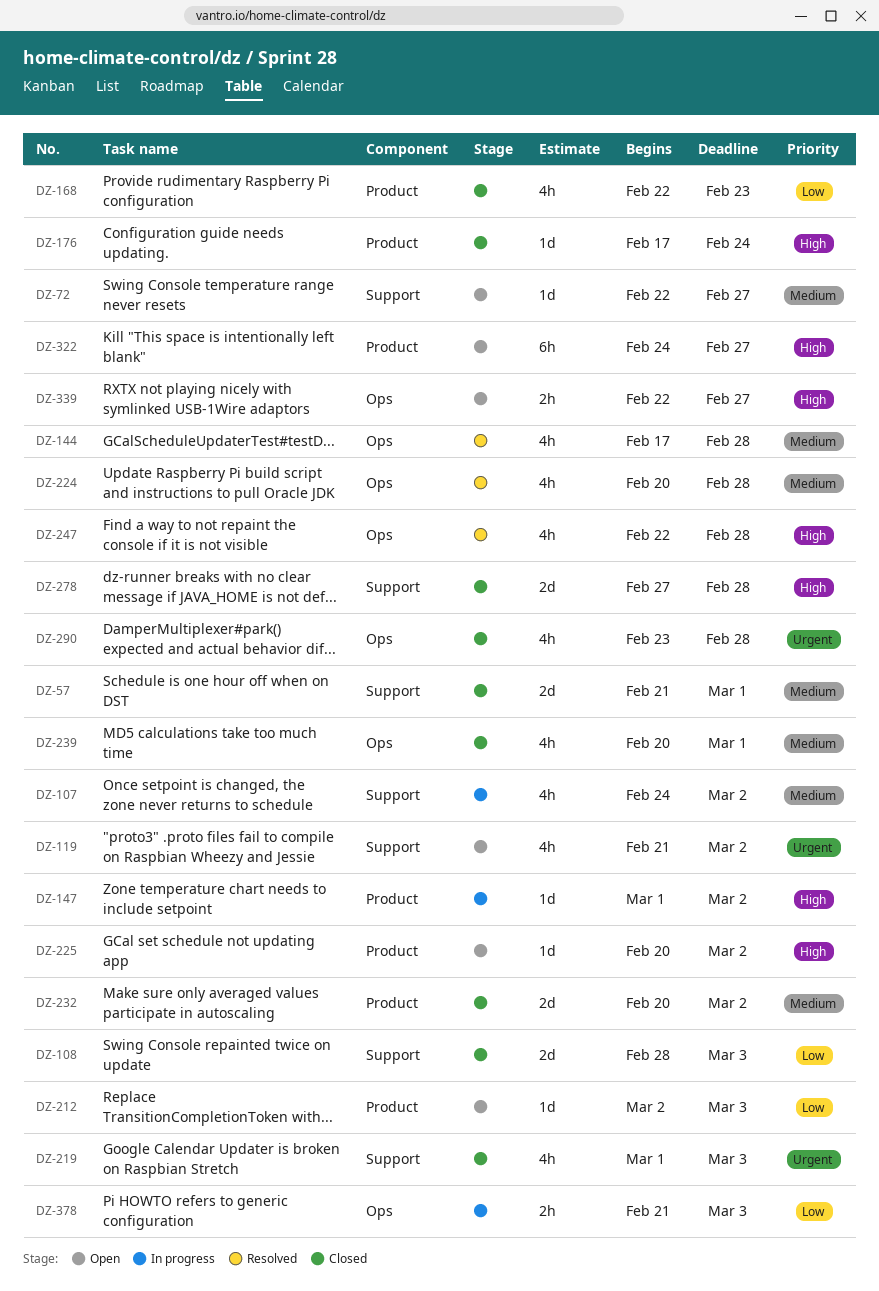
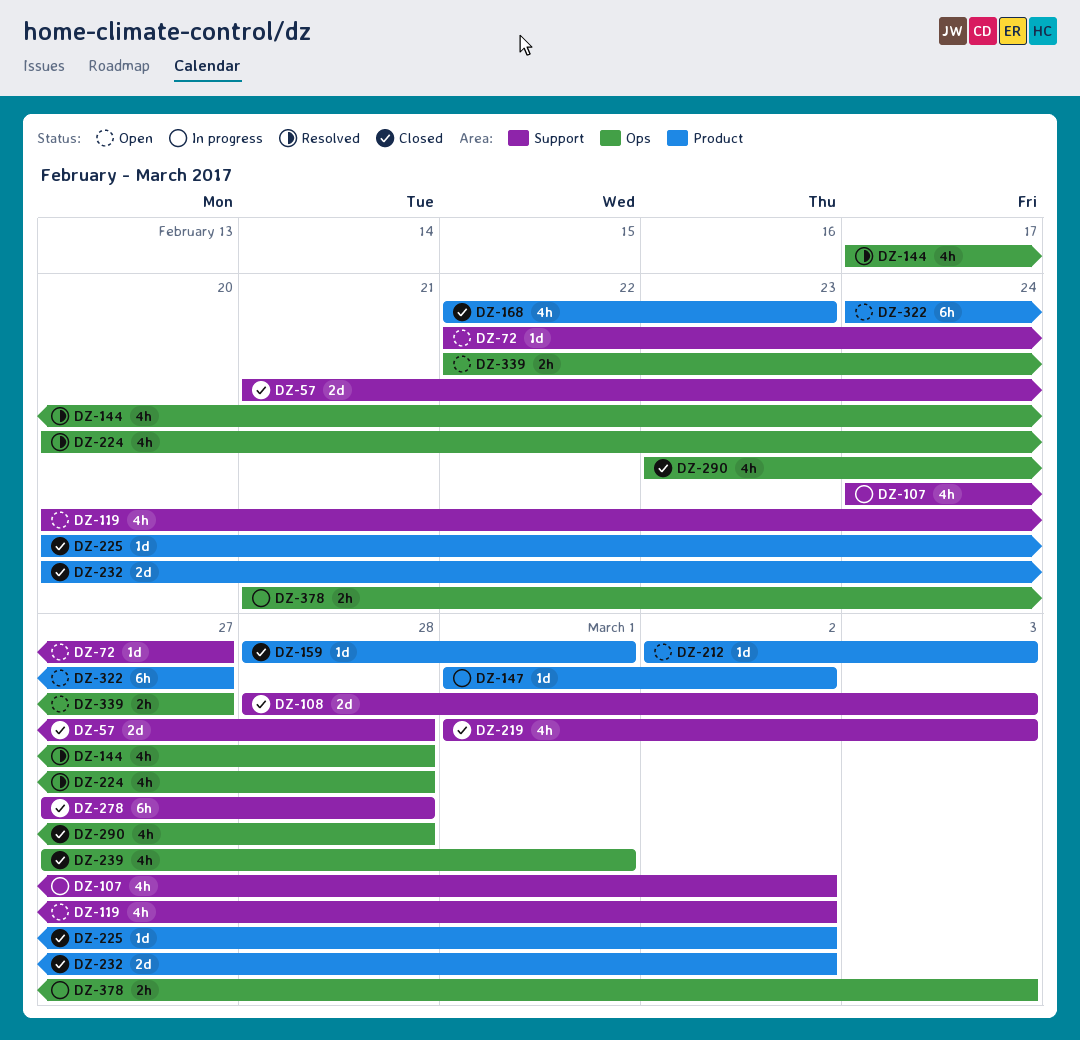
DZ-57, due: Mar 1 -> Feb 28
DZ-119, start: Feb 21 -> Feb 20
DZ-159: none -> present
DZ-176: present -> none
DZ-225, status: Open -> Closed
DZ-239, start: Feb 20 -> Feb 27
DZ-247: present -> none
DZ-278, estimate: 2d -> 6h

